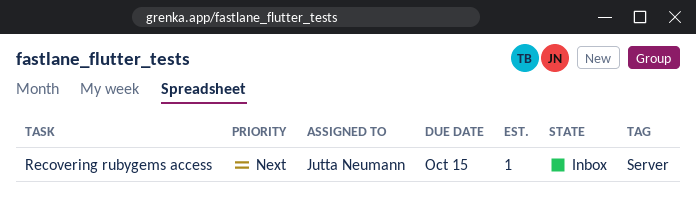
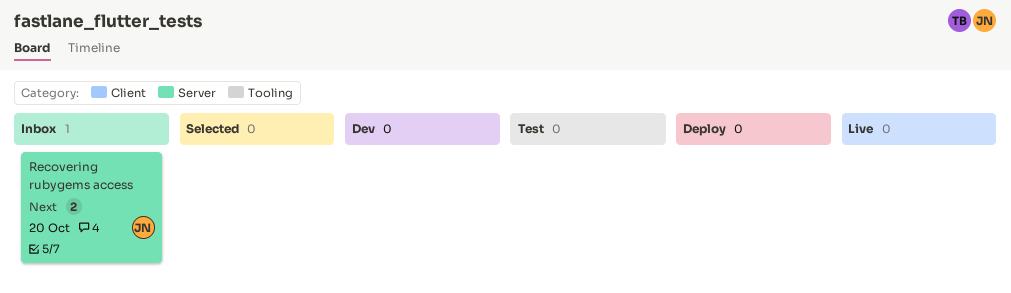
Recovering rubygems access, estimate: 1 -> 2
Recovering rubygems access, due: Oct 15 -> Oct 20

